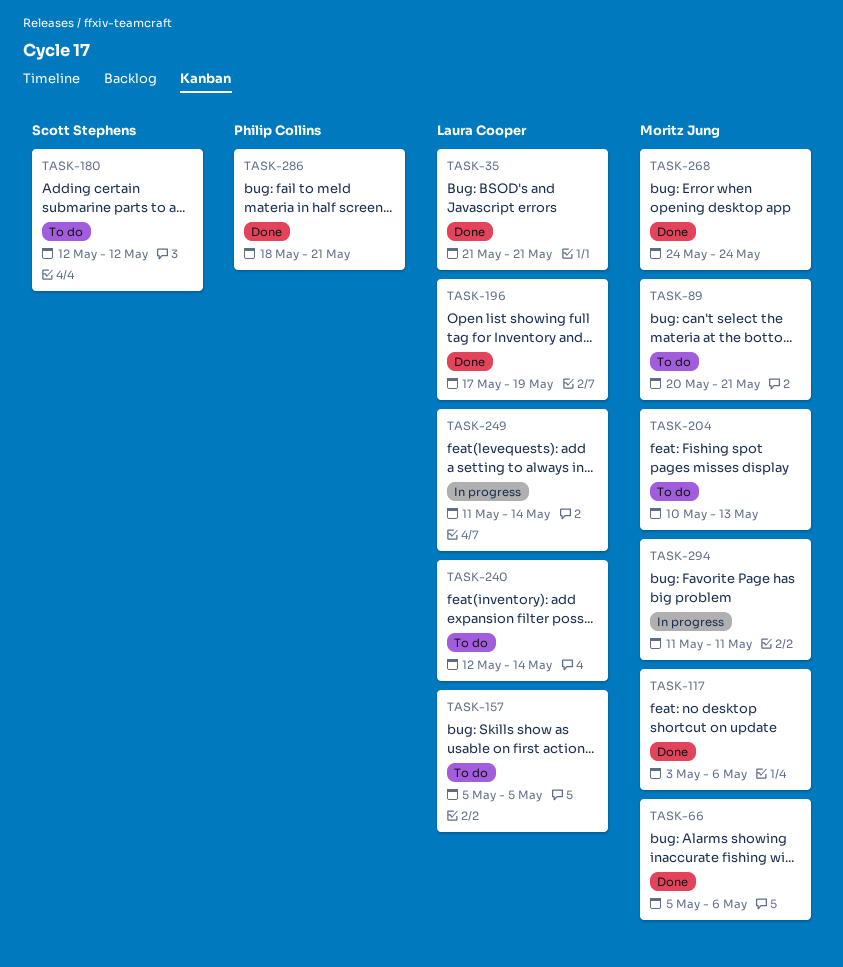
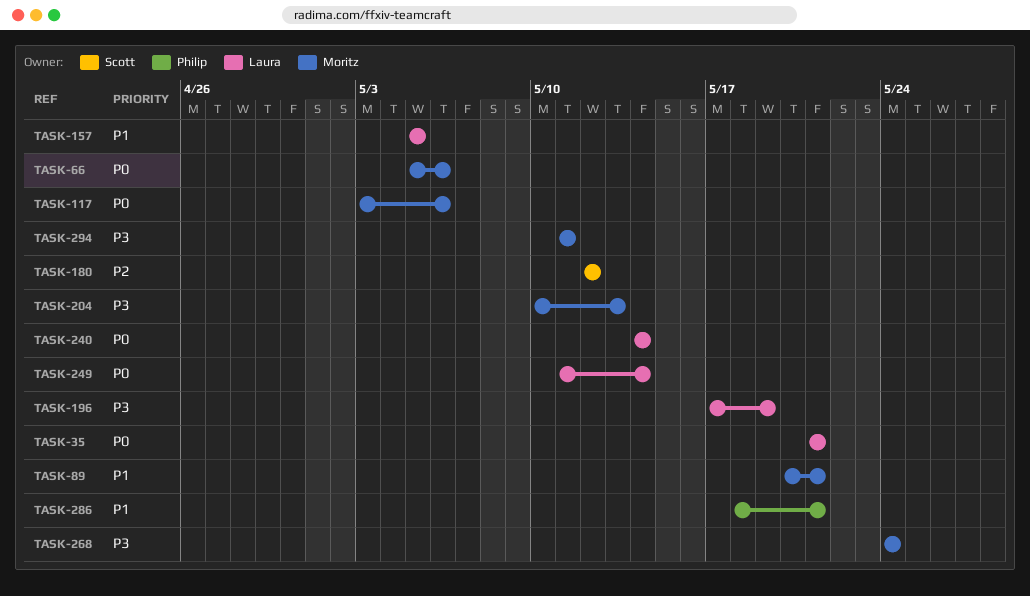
TASK-240, start: May 12 -> May 14

